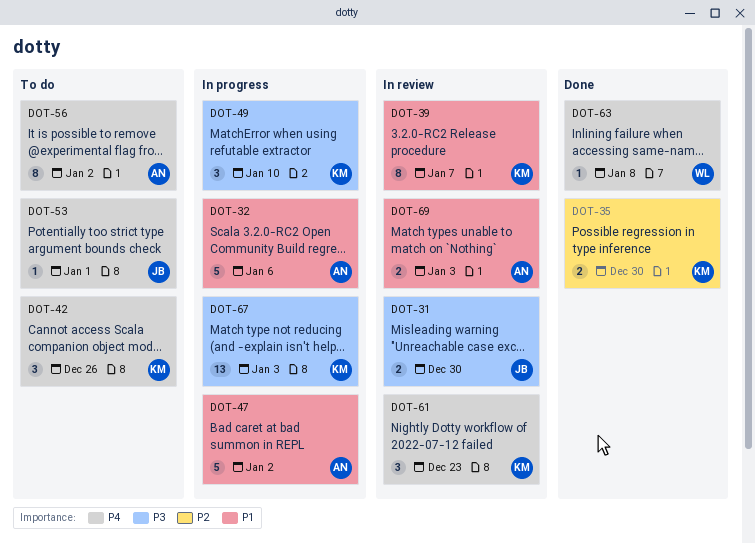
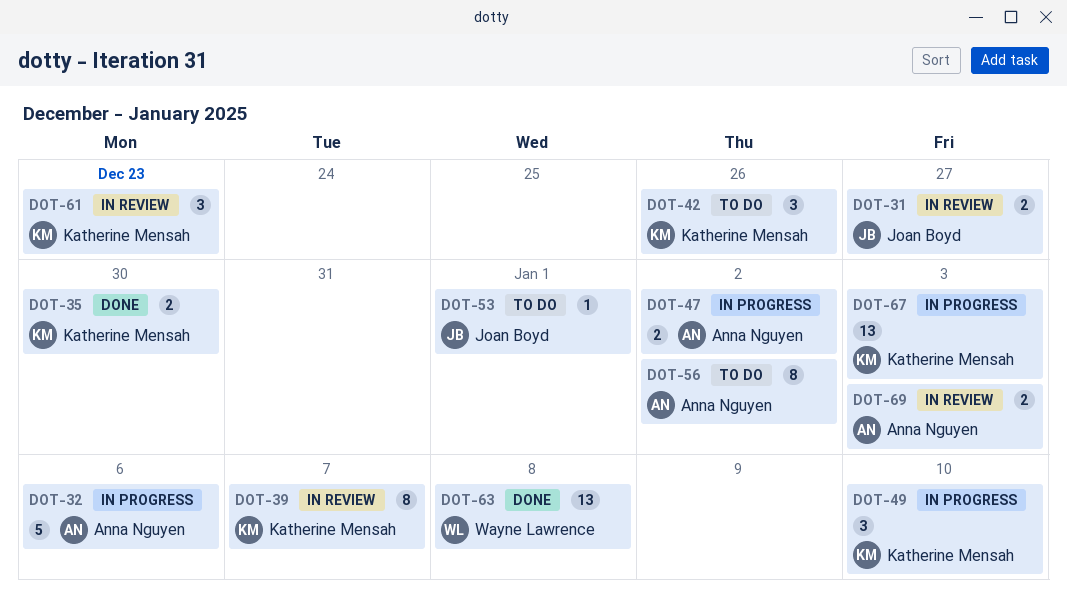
DOT-31, due: Dec 30 -> Dec 27
DOT-47, estimate: 5 -> 2
DOT-63, estimate: 1 -> 13

